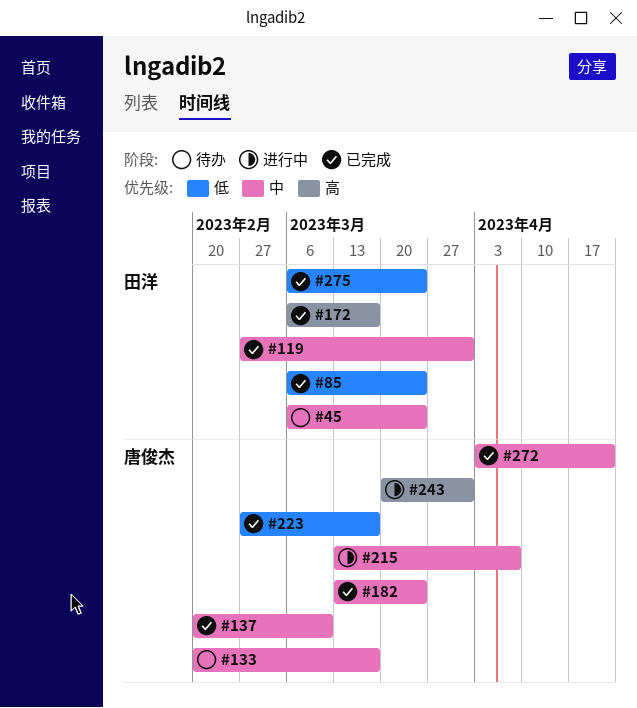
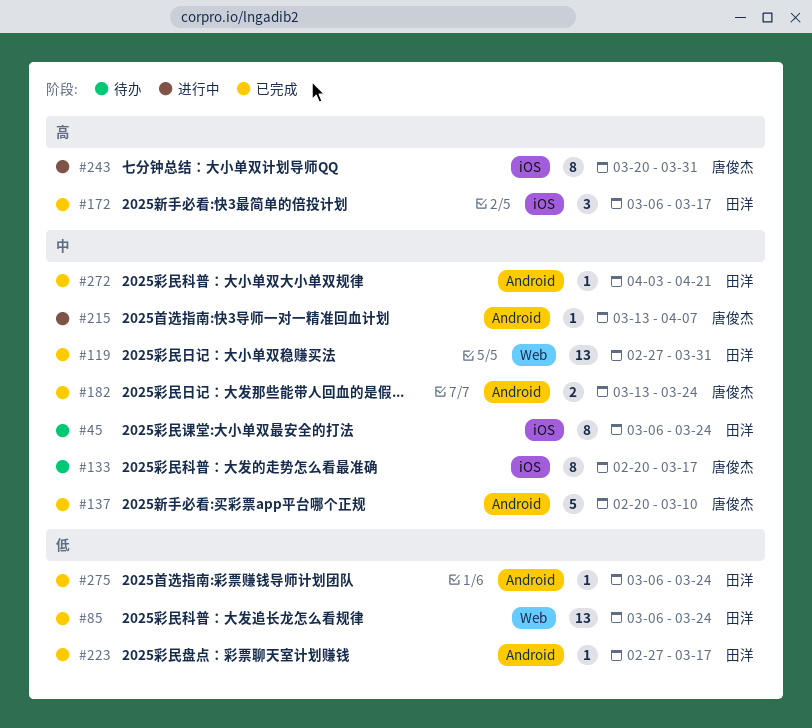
#223, owner: 唐俊杰 -> 田洋
#272, owner: 唐俊杰 -> 田洋

